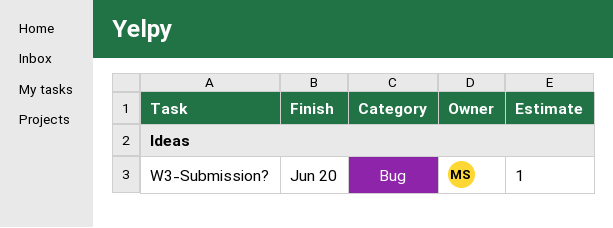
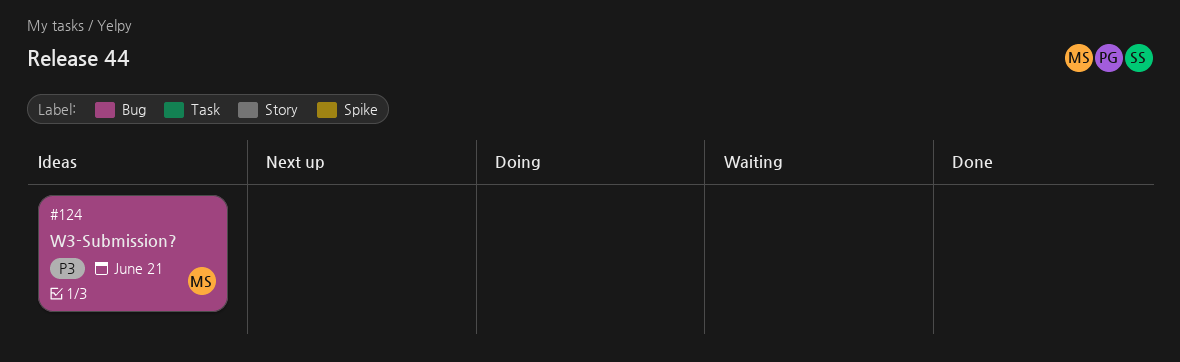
W3-Submission?, due: Jun 20 -> Jun 21

